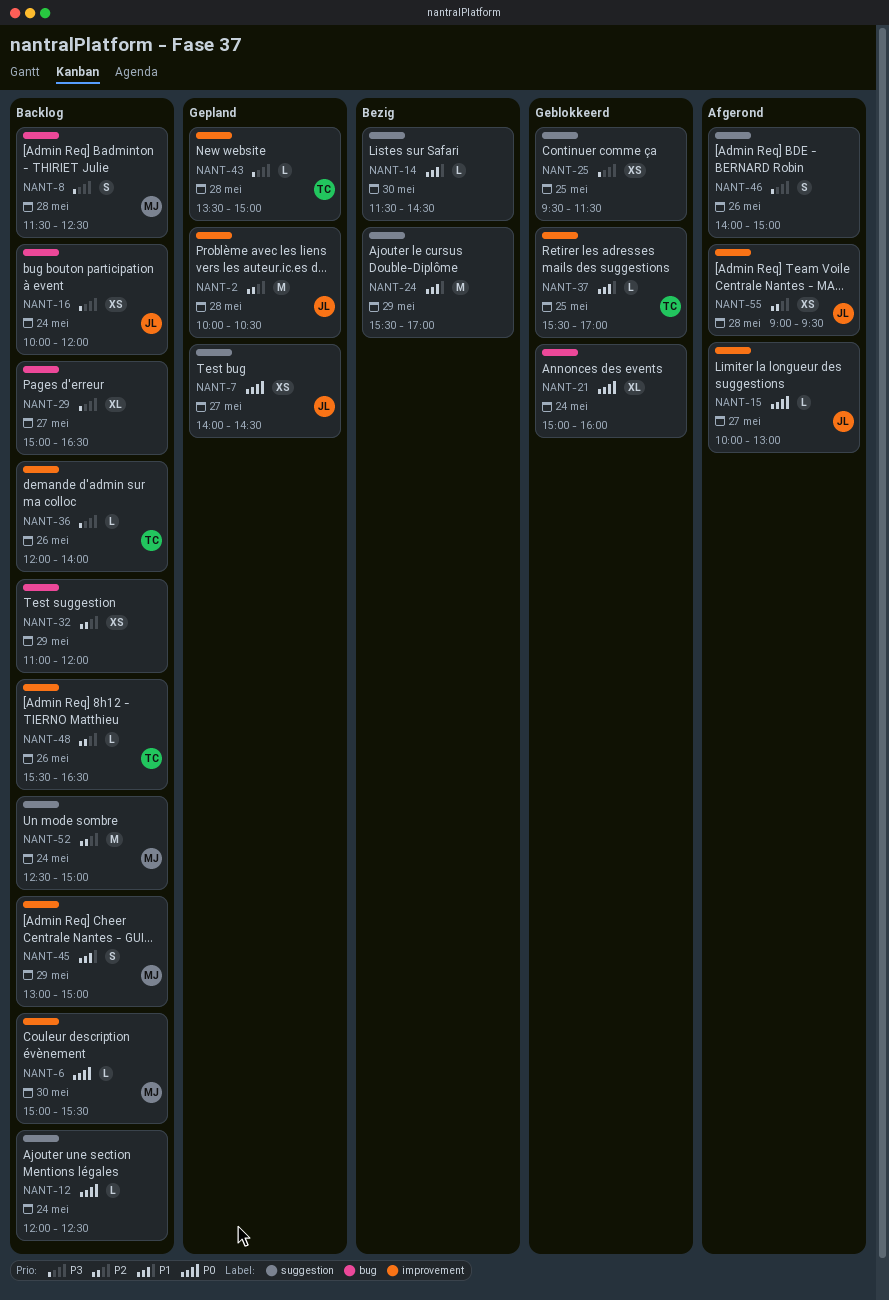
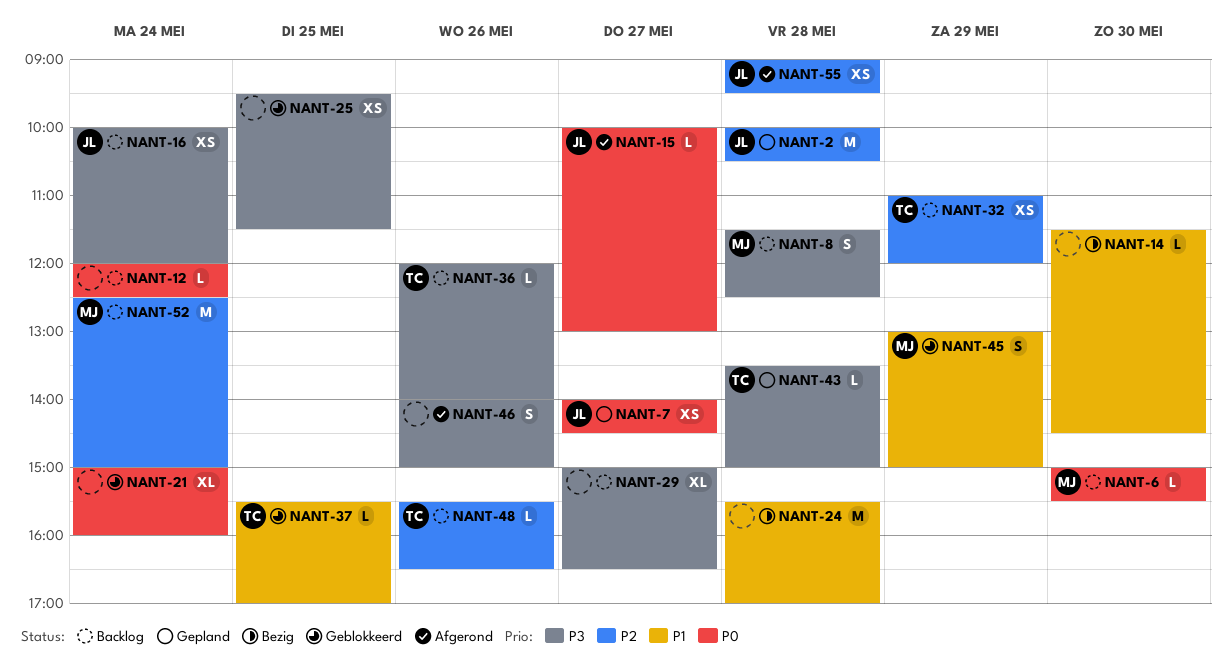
NANT-24, day: May 29 -> May 28
NANT-32, owner: none -> TC
NANT-45, status: Backlog -> Geblokkeerd

